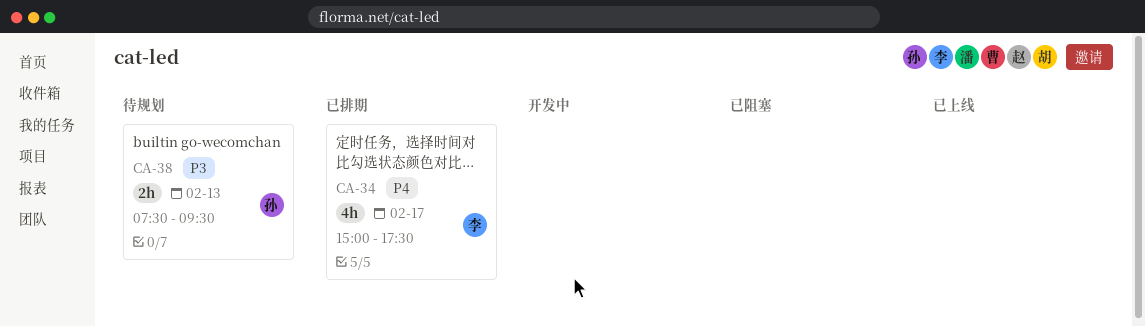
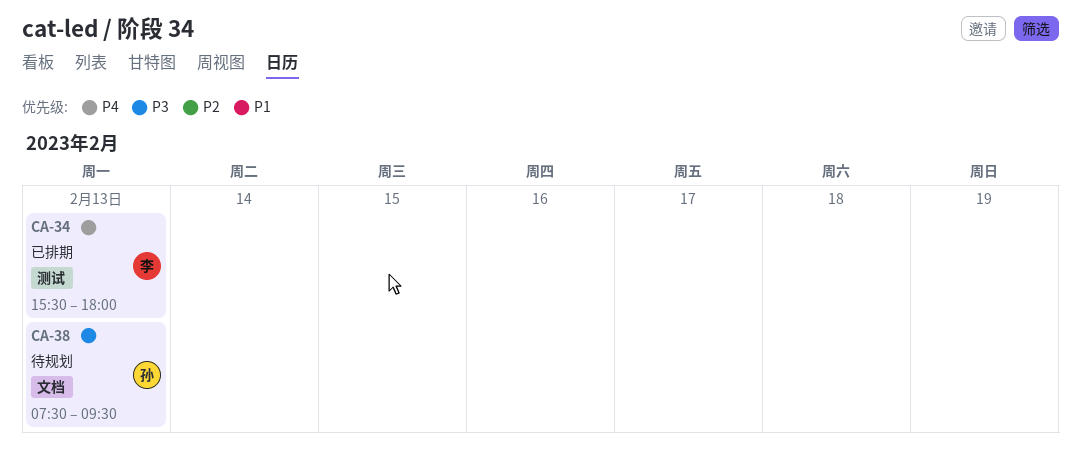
CA-34, day: Feb 17 -> Feb 13
CA-34, begins: 15:00 -> 15:30
CA-34, ends: 17:30 -> 18:00

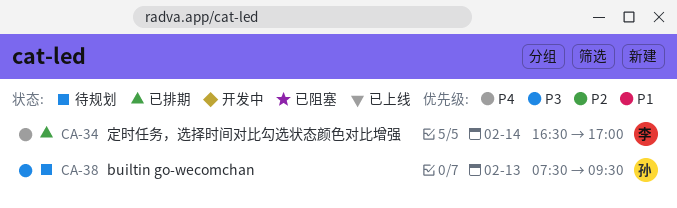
CA-34, day: Feb 13 -> Feb 14
CA-34, begins: 15:30 -> 16:30
CA-34, ends: 18:00 -> 17:00

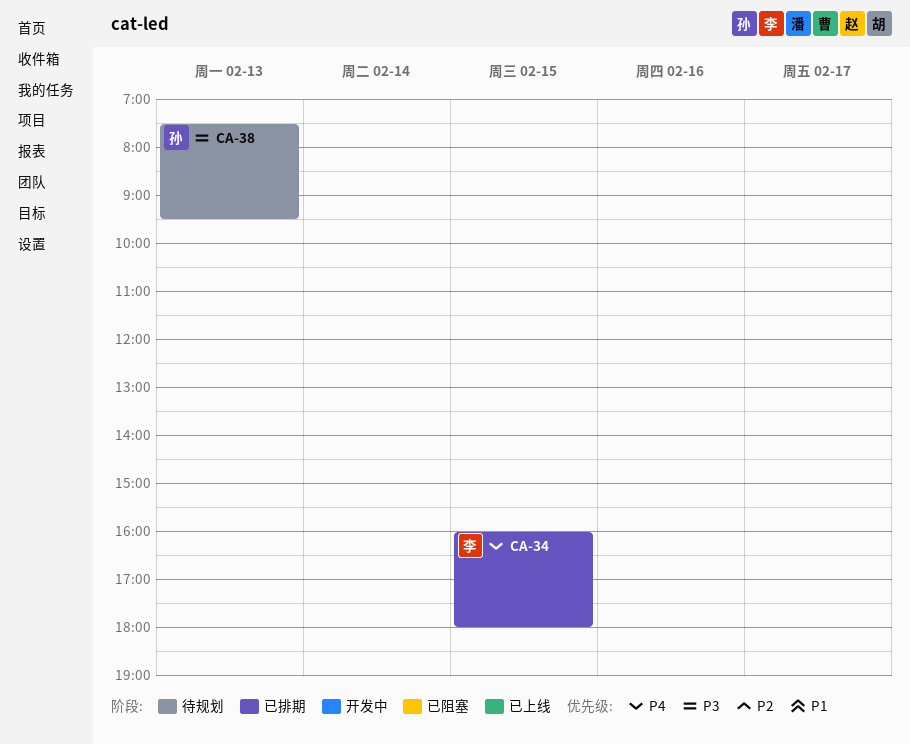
CA-34, day: Feb 14 -> Feb 15
CA-34, begins: 16:30 -> 16:00
CA-34, ends: 17:00 -> 18:00

